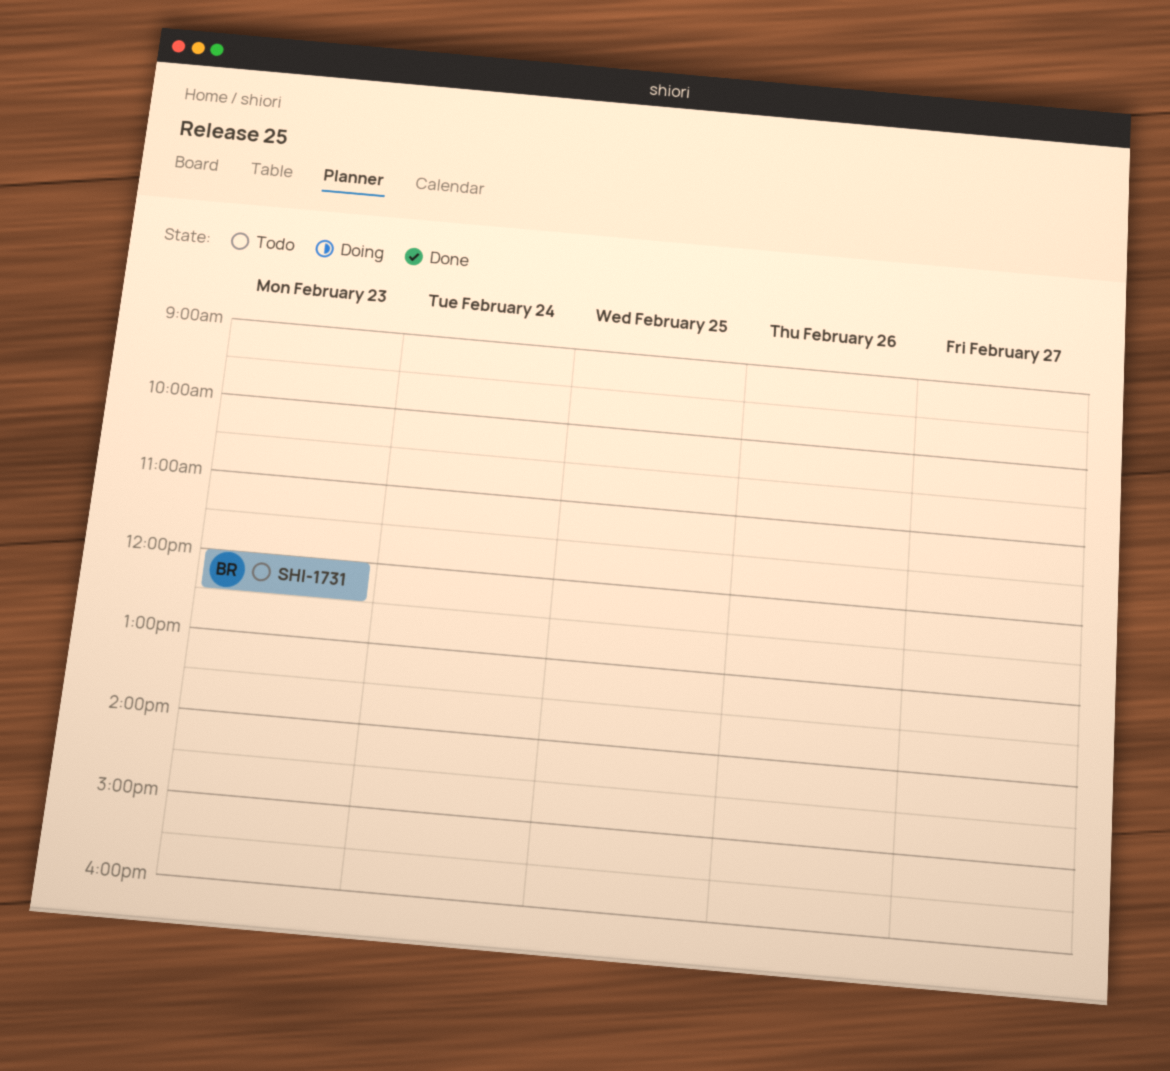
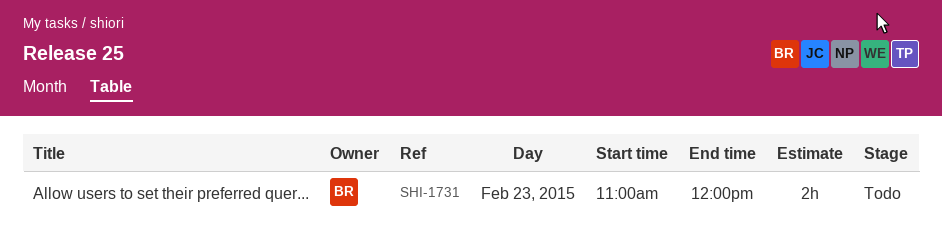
SHI-1731, begins: 12:00 -> 11:00
SHI-1731, ends: 12:30 -> 12:00

